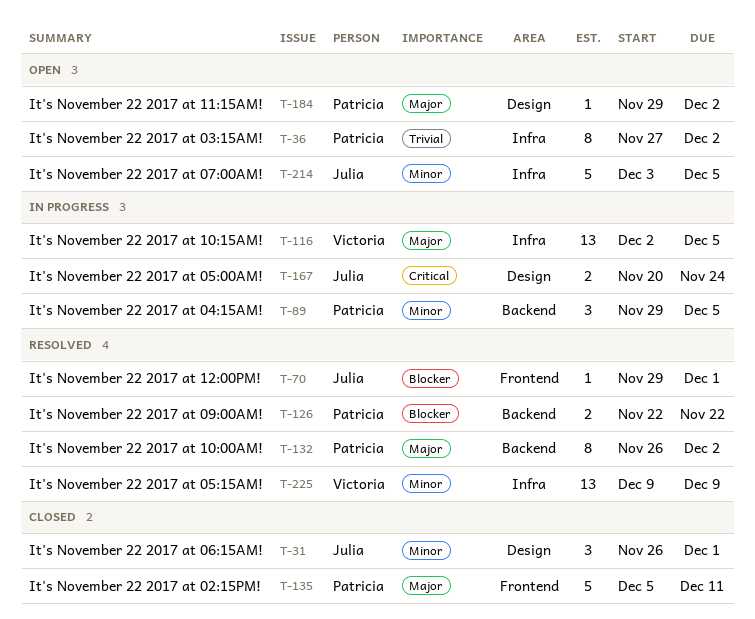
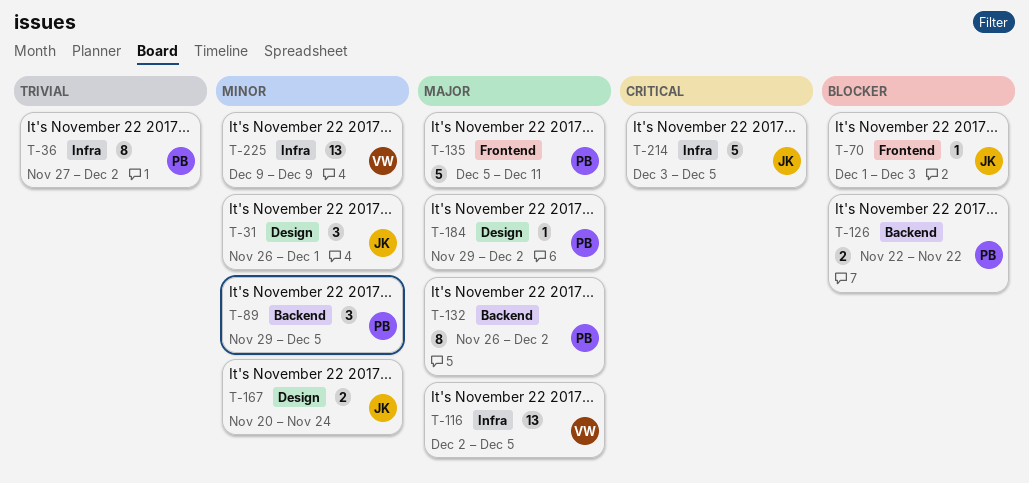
T-70, start: Nov 29 -> Dec 1
T-70, due: Dec 1 -> Dec 3
T-167, priority: Critical -> Minor
T-214, priority: Minor -> Critical

